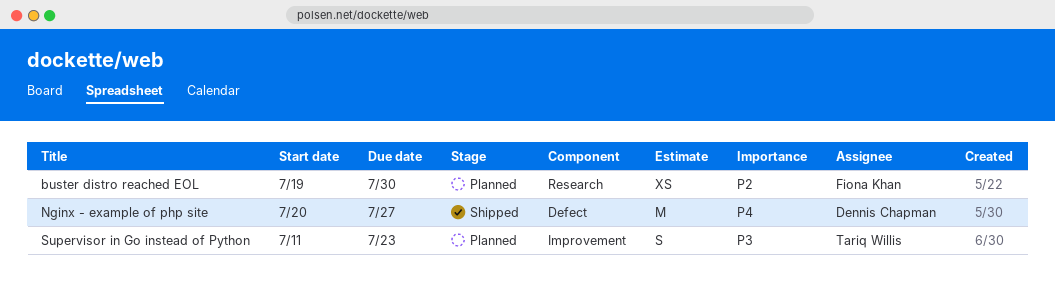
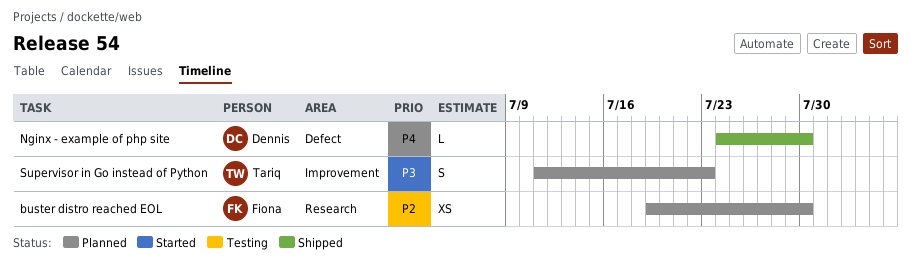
Nginx - example of php site, estimate: M -> L
Nginx - example of php site, start: Jul 20 -> Jul 24
Nginx - example of php site, due: Jul 27 -> Jul 30

